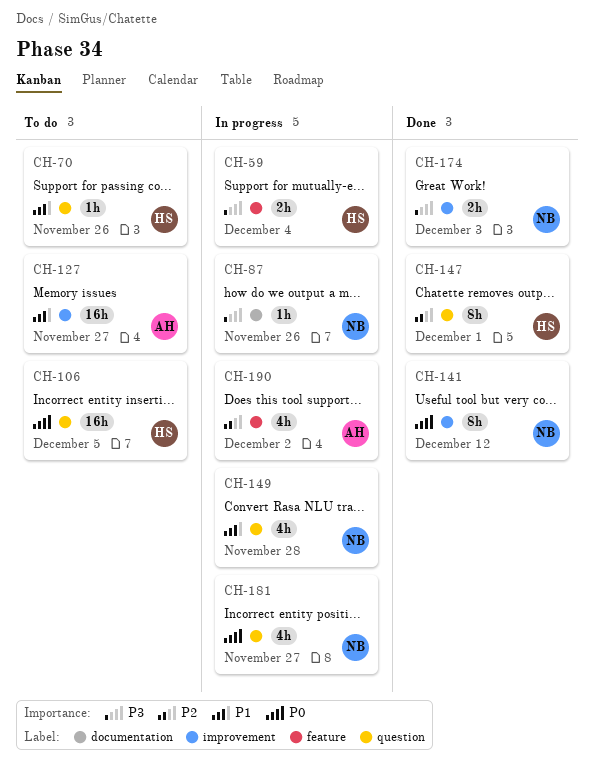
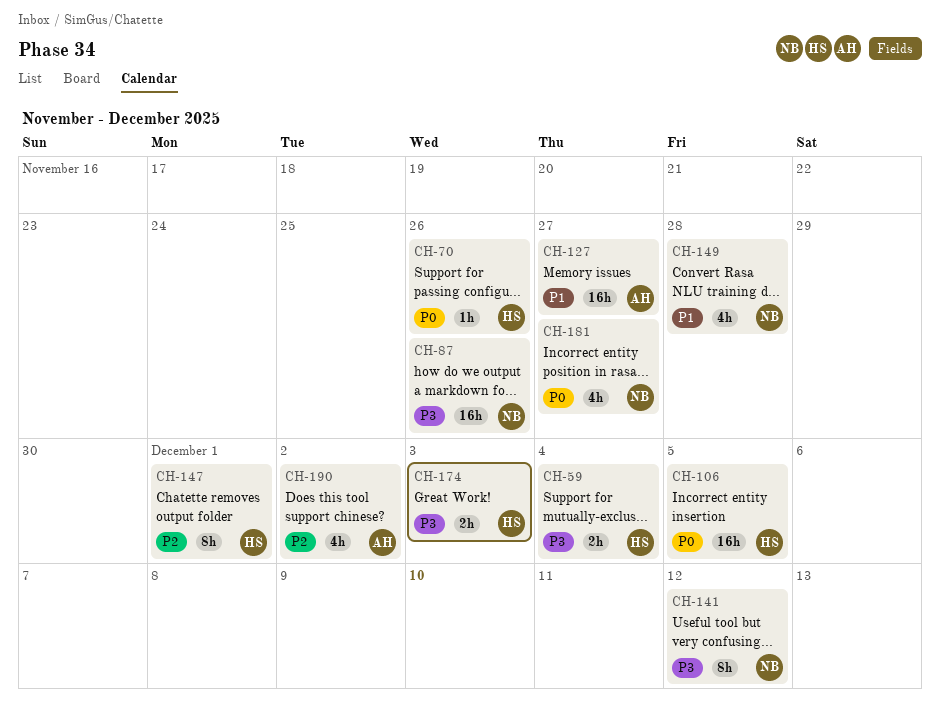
CH-70, priority: P1 -> P0
CH-87, estimate: 1h -> 16h
CH-141, priority: P0 -> P3
CH-174, owner: NB -> HS

